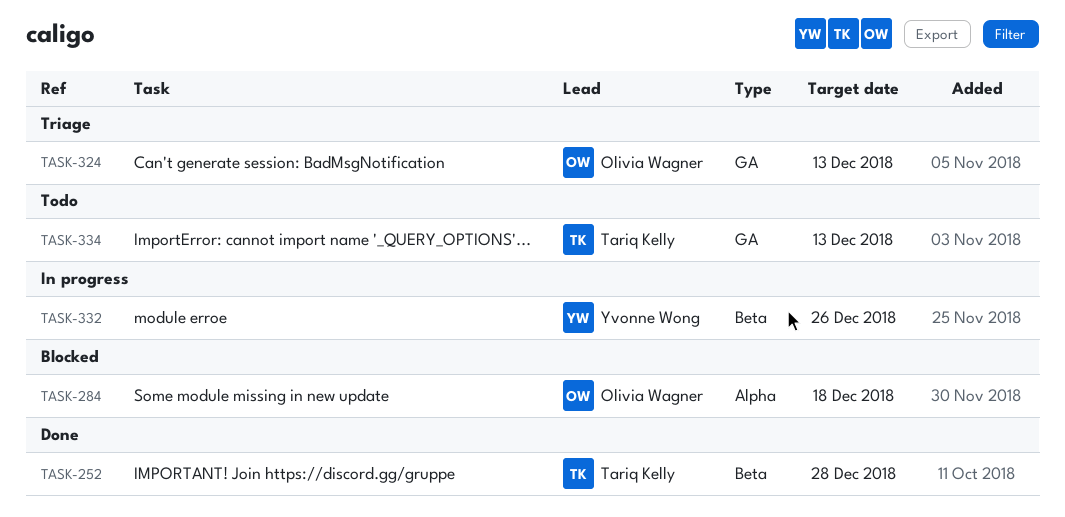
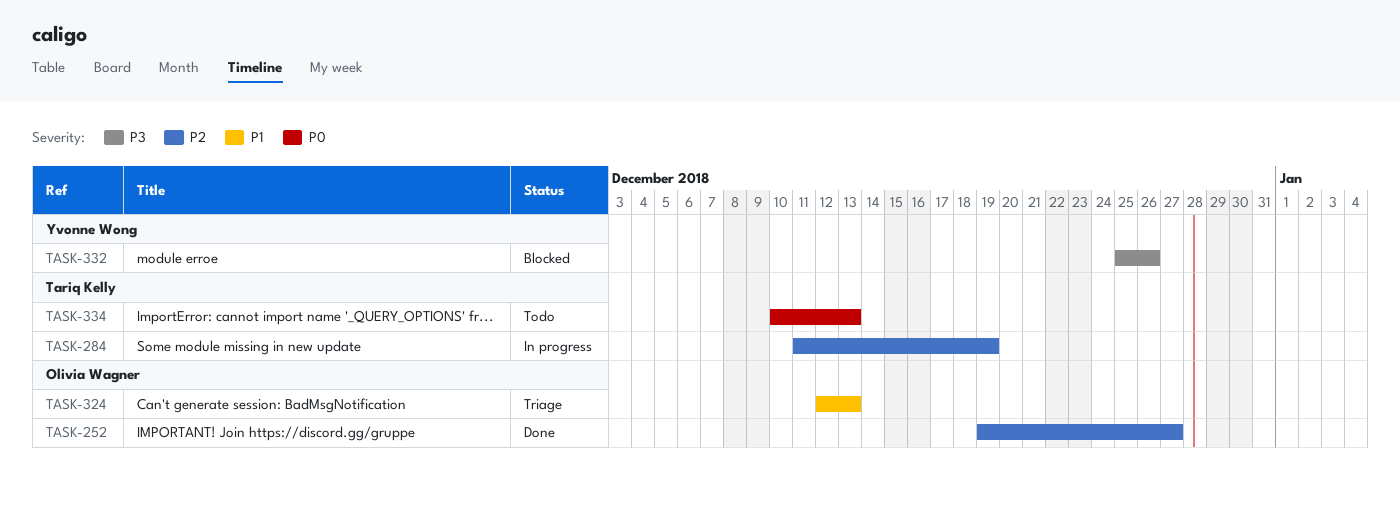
TASK-252, owner: Tariq Kelly -> Olivia Wagner
TASK-252, due: Dec 28 -> Dec 27
TASK-284, status: Blocked -> In progress
TASK-284, owner: Olivia Wagner -> Tariq Kelly
TASK-284, due: Dec 18 -> Dec 19
TASK-332, status: In progress -> Blocked

